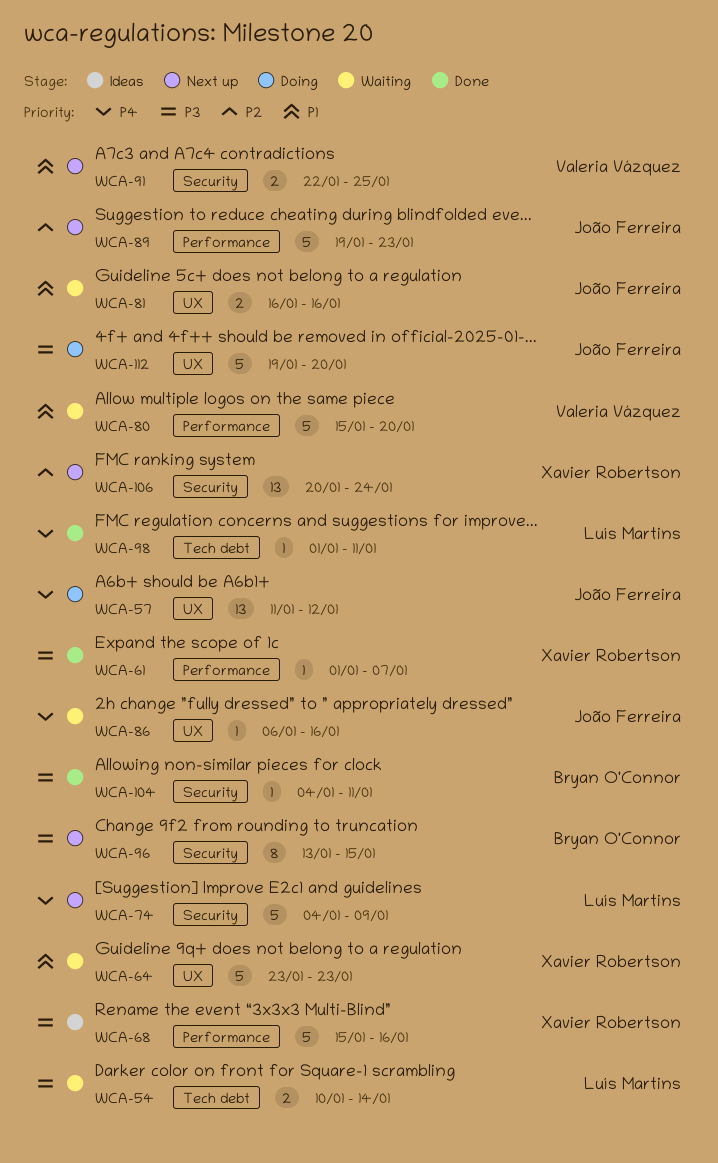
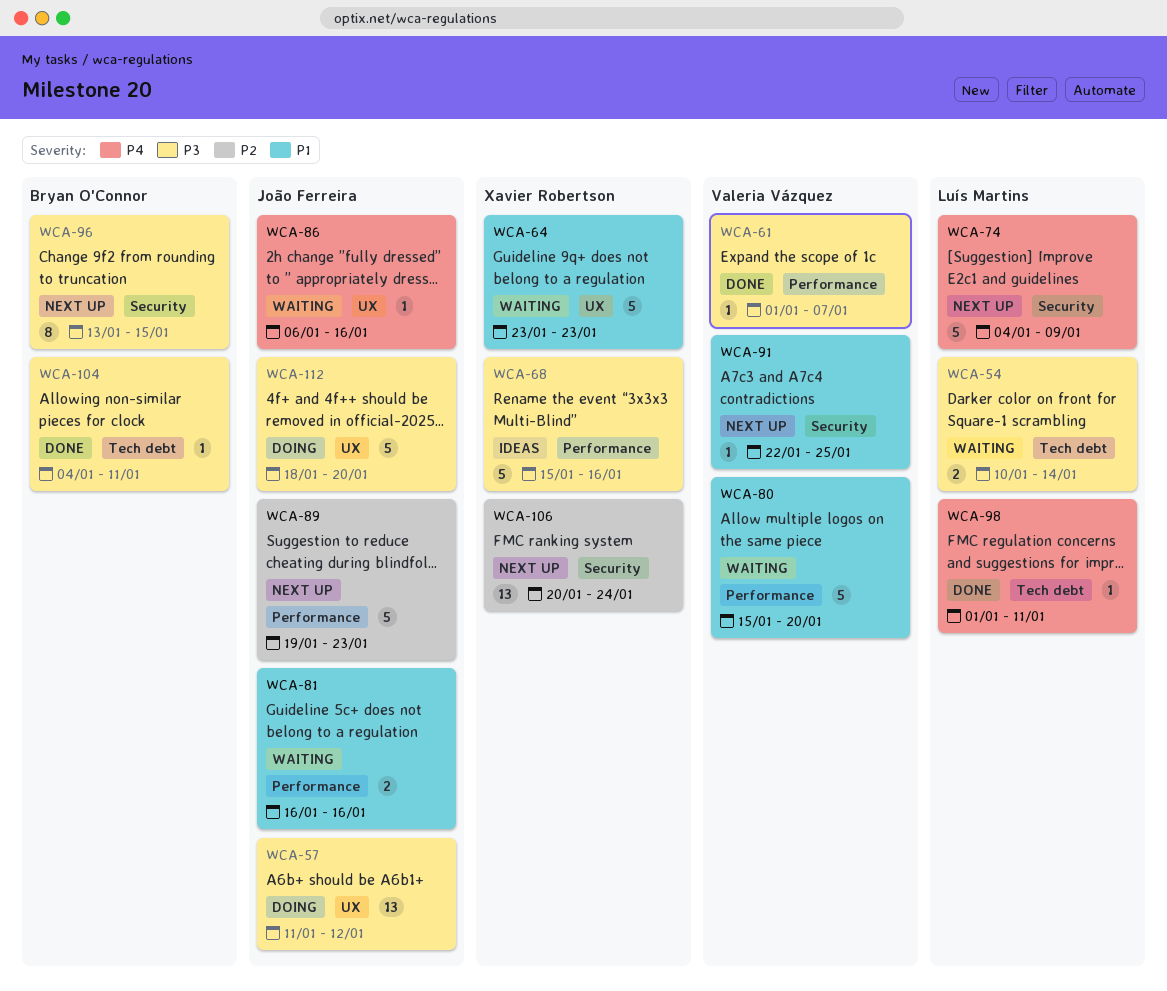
WCA-57, priority: P4 -> P3
WCA-61, owner: Xavier Robertson -> Valeria Vázquez
WCA-81, label: UX -> Performance
WCA-91, estimate: 2 -> 1
WCA-104, label: Security -> Tech debt
WCA-112, start: Jan 19 -> Jan 18

